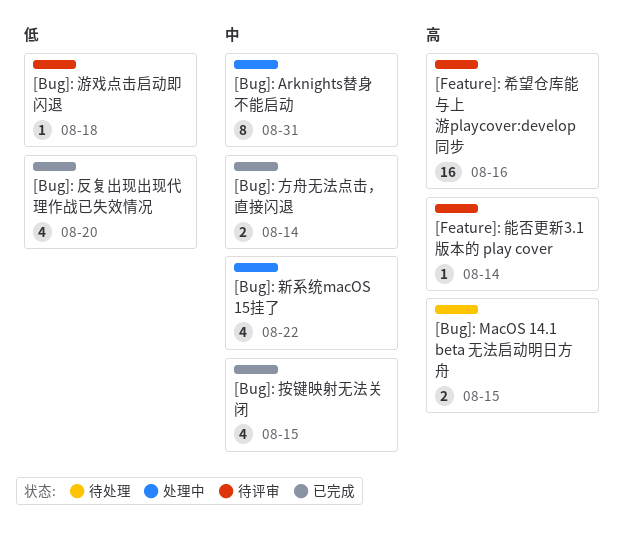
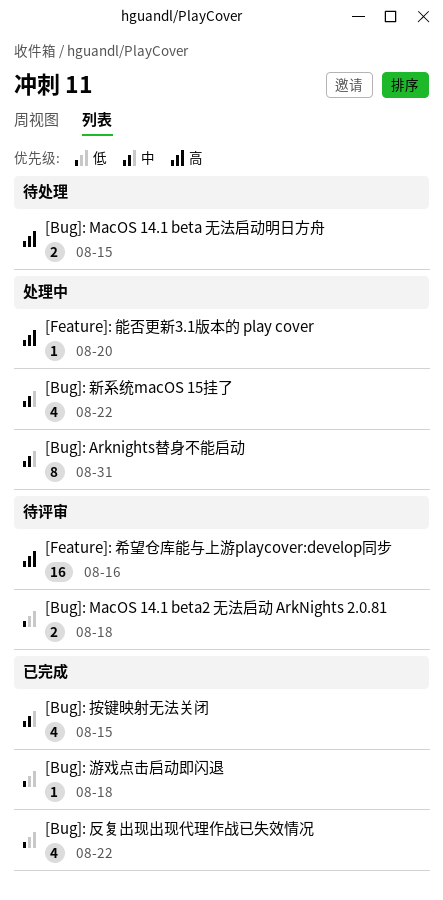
[Bug]: MacOS 14.1 beta2 无法启动 ArkNights 2.0.81: none -> present
[Bug]: 反复出现出现代理作战已失效情况, due: Aug 20 -> Aug 22
[Bug]: 方舟无法点击，直接闪退: present -> none
[Bug]: 游戏点击启动即闪退, status: 待评审 -> 已完成
[Feature]: 能否更新3.1版本的 play cover, status: 待评审 -> 处理中
[Feature]: 能否更新3.1版本的 play cover, due: Aug 14 -> Aug 20

